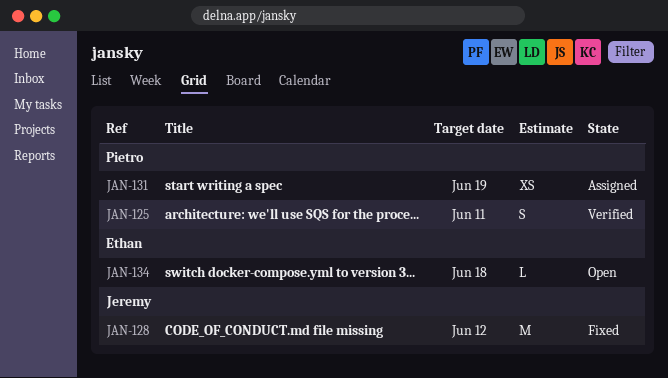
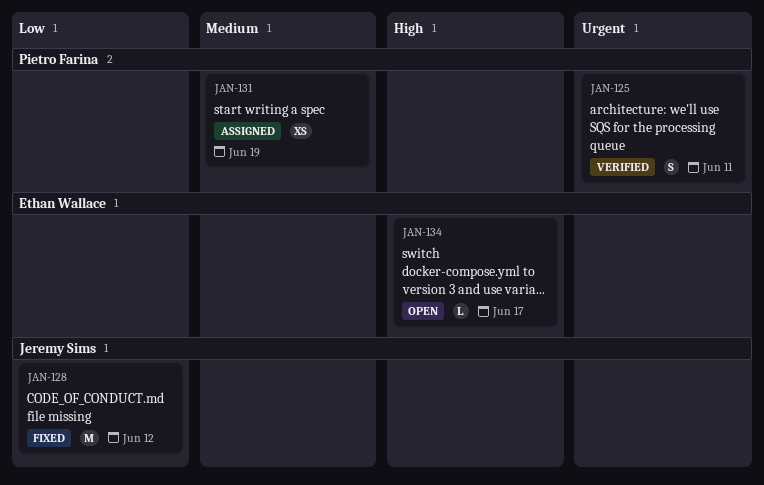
JAN-134, due: Jun 18 -> Jun 17

